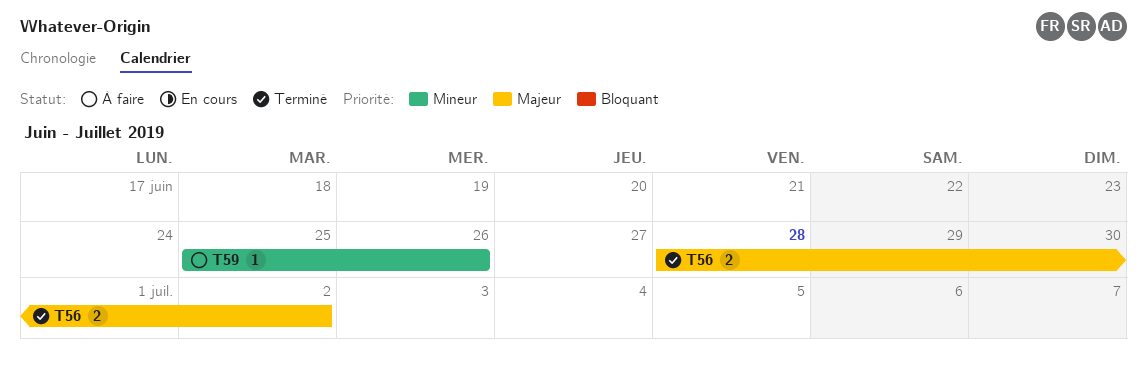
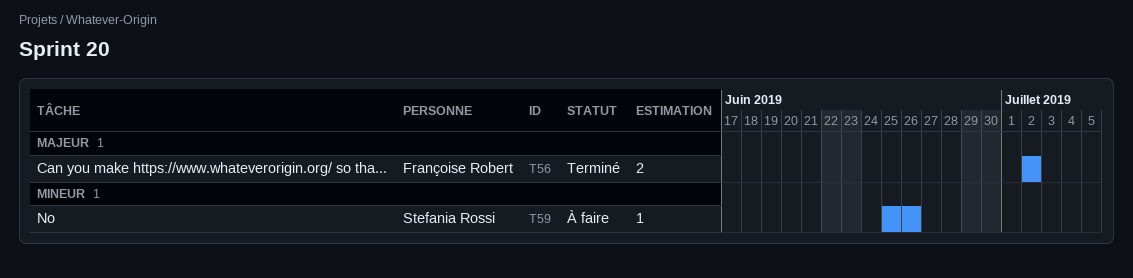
T56, start: Jun 28 -> Jul 2

